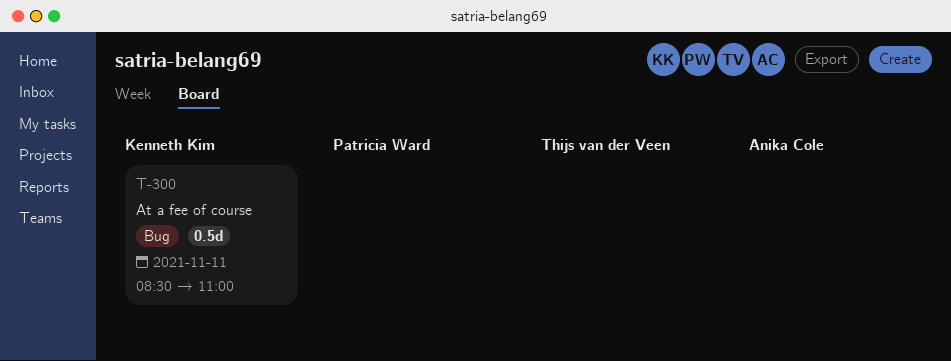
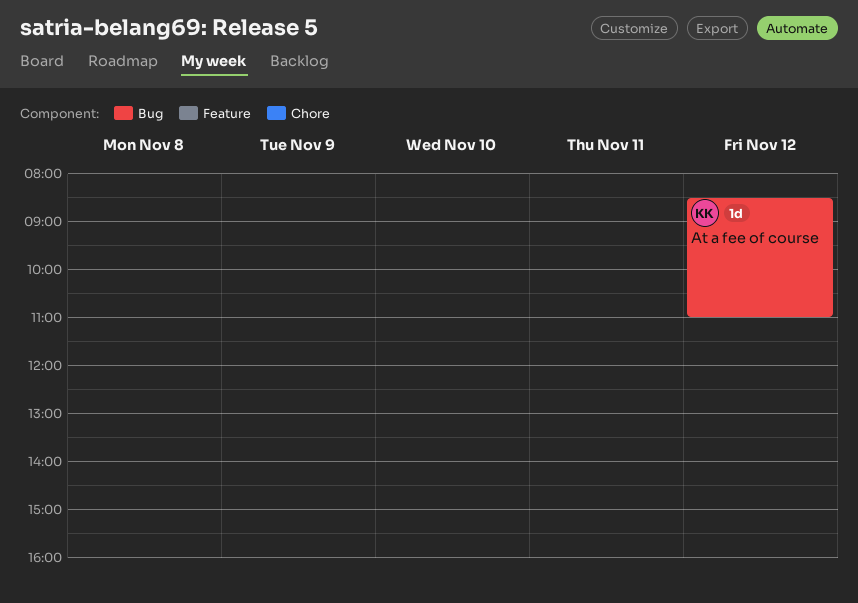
At a fee of course, estimate: 0.5d -> 1d
At a fee of course, day: Nov 11 -> Nov 12

